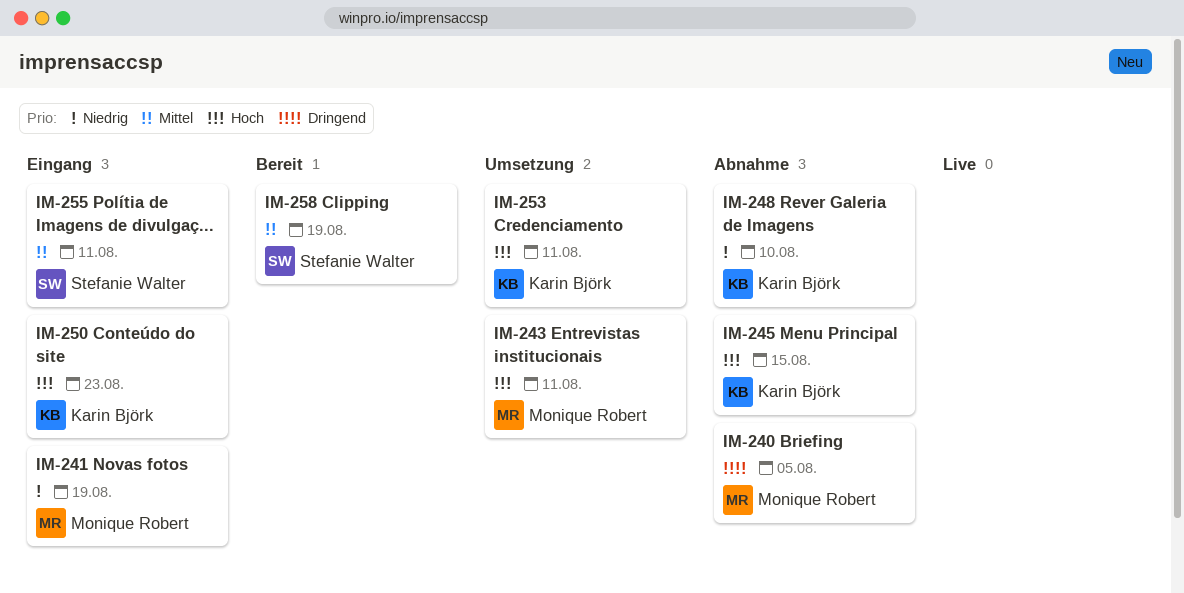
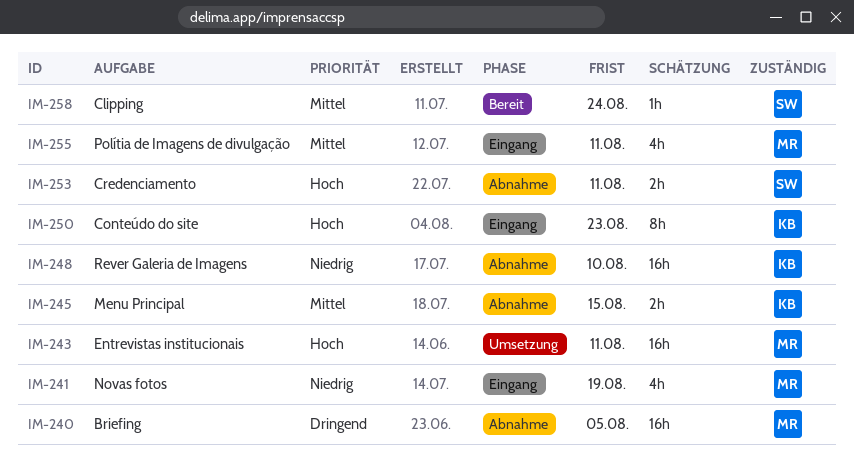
IM-245, priority: Hoch -> Mittel
IM-253, status: Umsetzung -> Abnahme
IM-253, owner: Karin Björk -> Stefanie Walter
IM-255, owner: Stefanie Walter -> Monique Robert
IM-258, due: Aug 19 -> Aug 24

